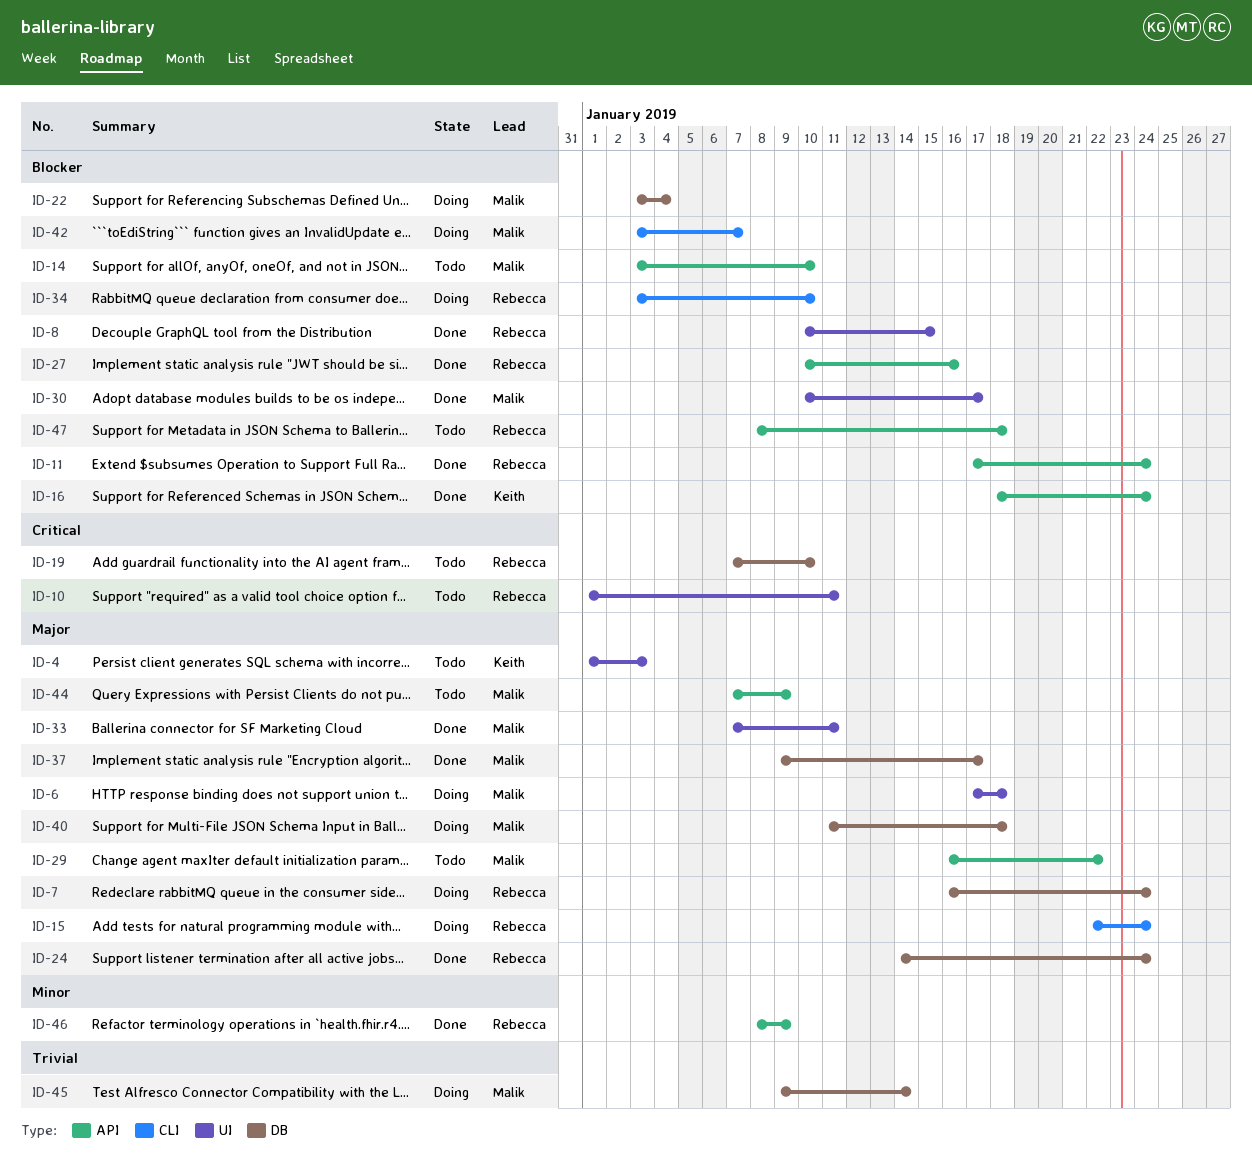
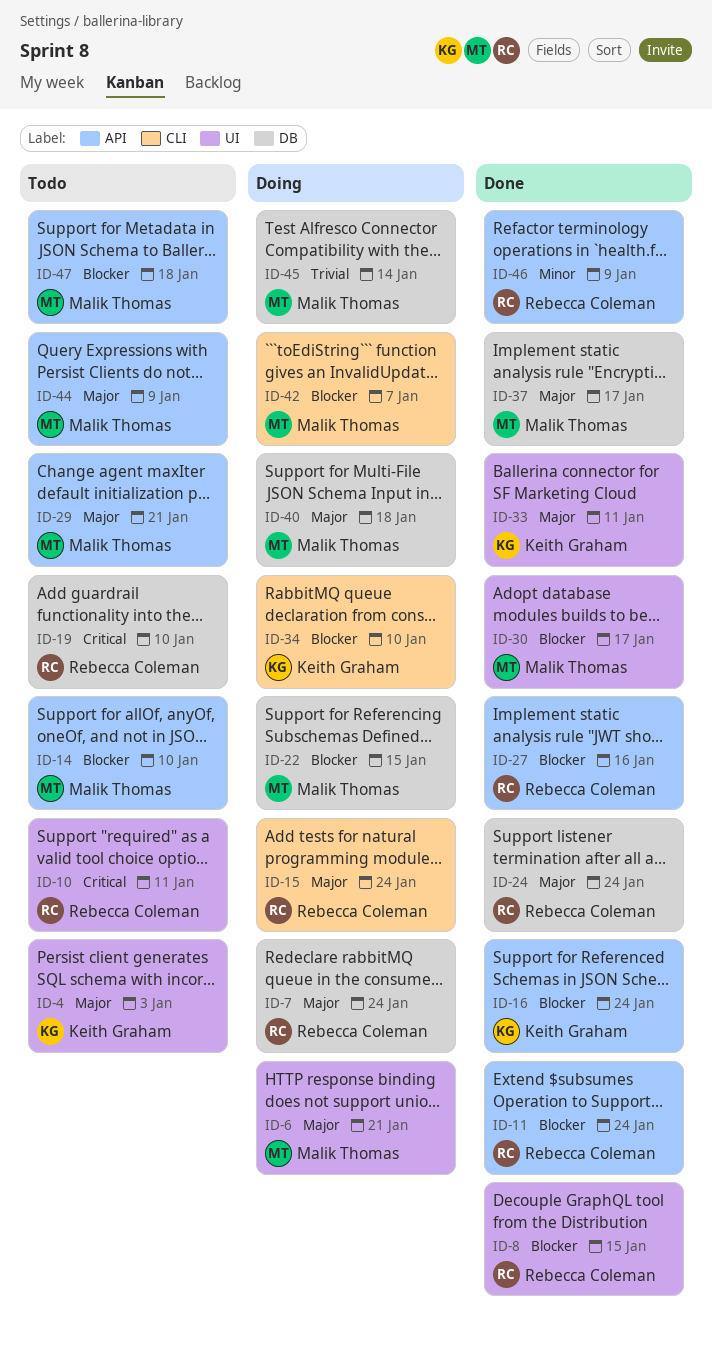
ID-6, due: Jan 18 -> Jan 21
ID-22, due: Jan 4 -> Jan 15
ID-29, due: Jan 22 -> Jan 21
ID-33, owner: Malik Thomas -> Keith Graham
ID-34, owner: Rebecca Coleman -> Keith Graham
ID-47, owner: Rebecca Coleman -> Malik Thomas

